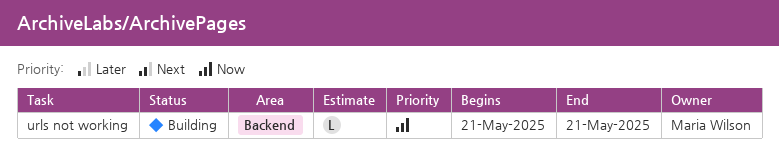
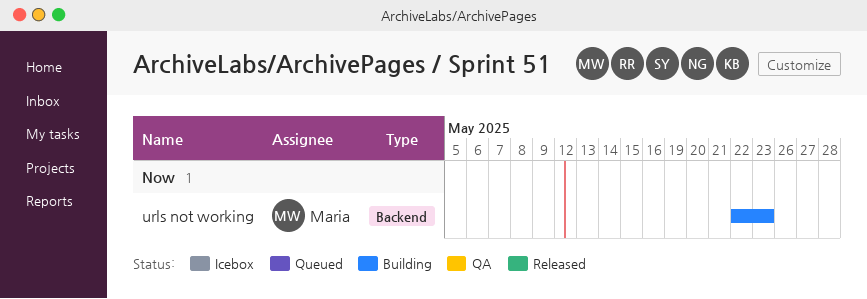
urls not working, start: May 21 -> May 22
urls not working, due: May 21 -> May 23

